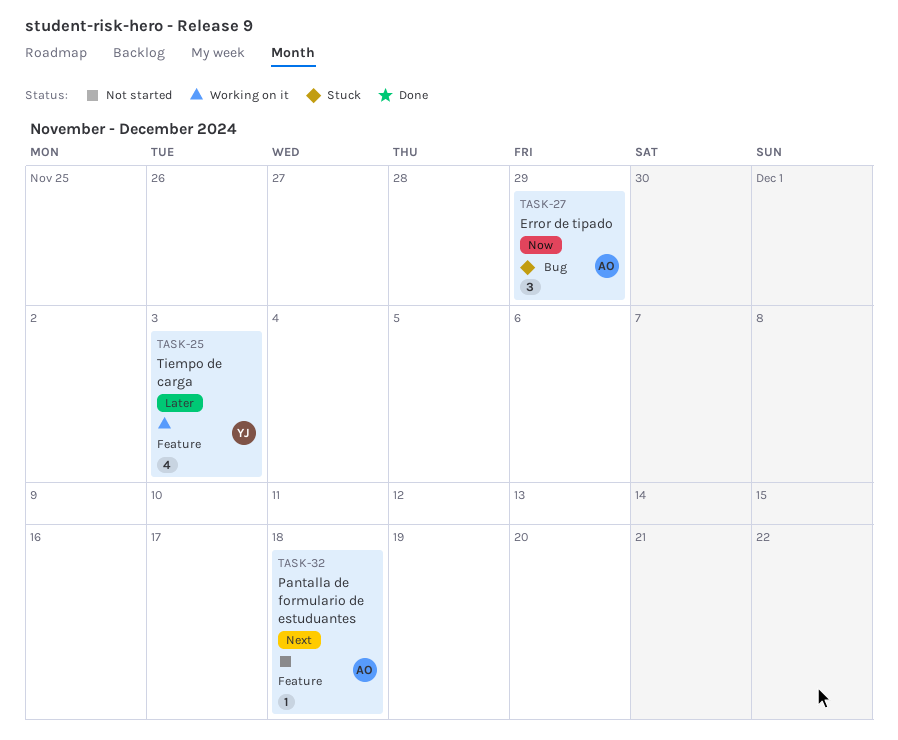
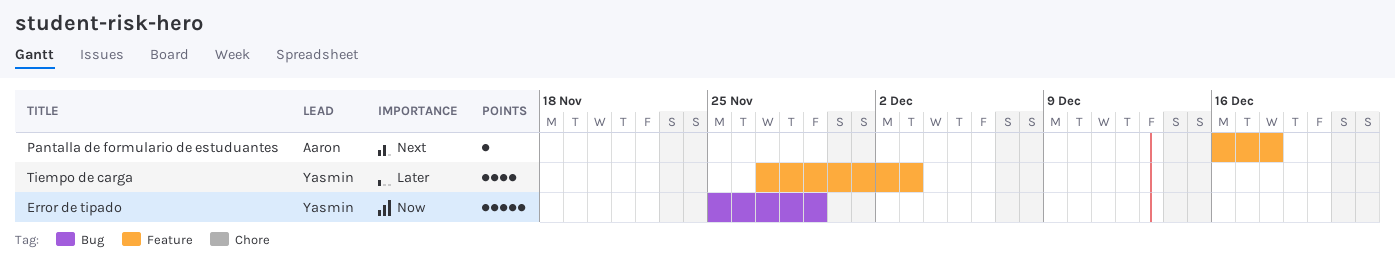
Error de tipado, owner: Aaron -> Yasmin
Error de tipado, estimate: 3 -> 5

